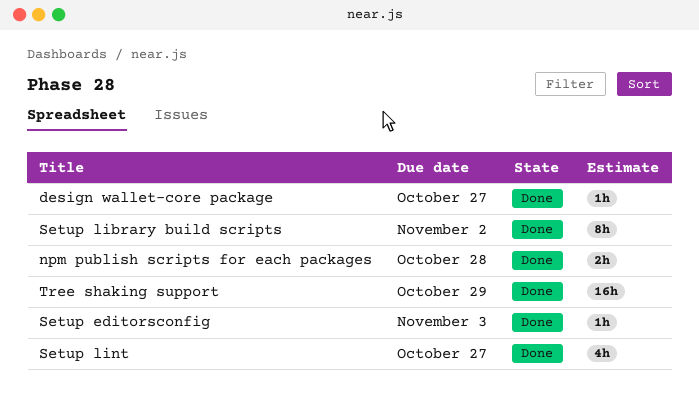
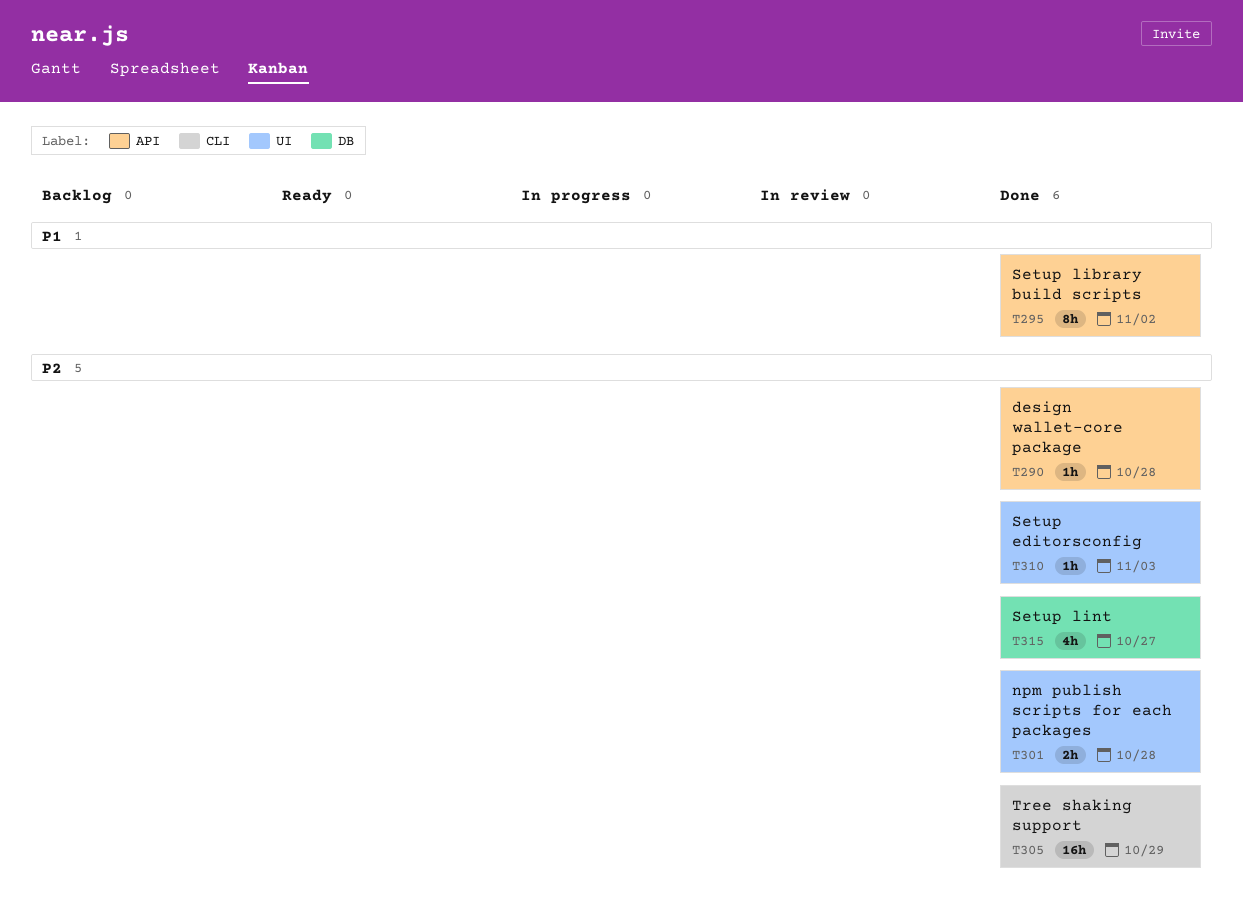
design wallet-core package, due: Oct 27 -> Oct 28

